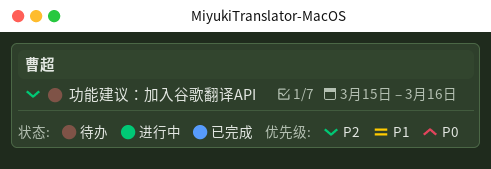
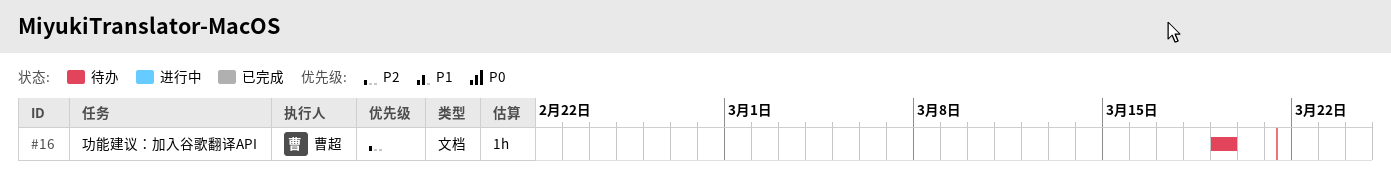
功能建议：加入谷歌翻译API, start: Mar 15 -> Mar 19
功能建议：加入谷歌翻译API, due: Mar 16 -> Mar 19

